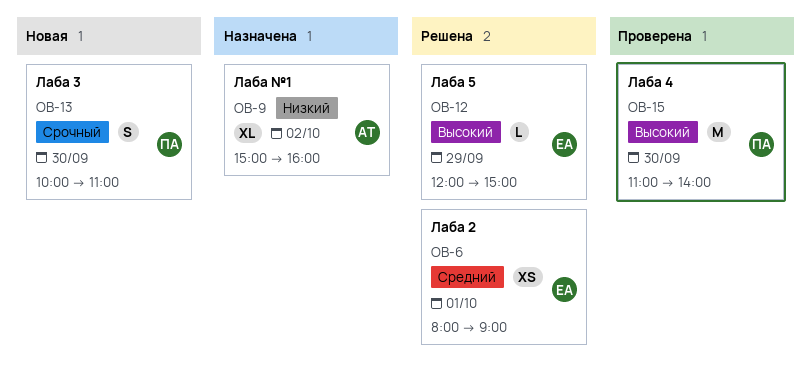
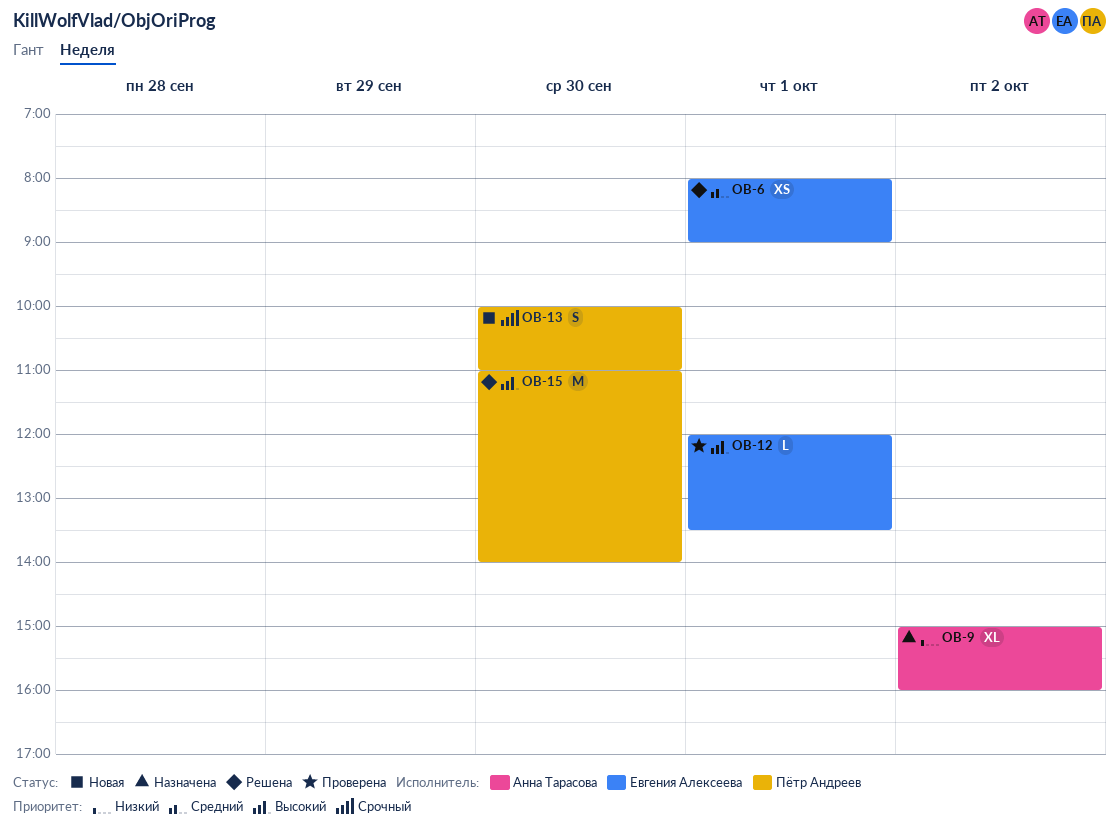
OB-12, status: Решена -> Проверена
OB-12, day: Sep 29 -> Oct 1
OB-12, ends: 15:00 -> 13:30
OB-15, status: Проверена -> Решена

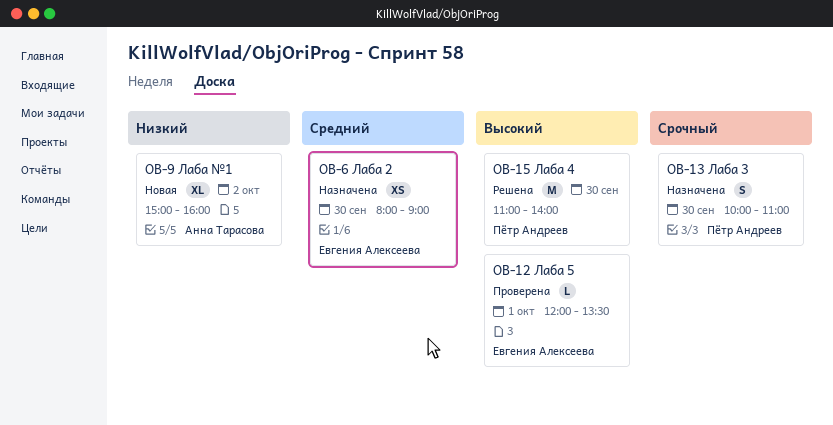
OB-6, status: Решена -> Назначена
OB-6, day: Oct 1 -> Sep 30
OB-9, status: Назначена -> Новая
OB-13, status: Новая -> Назначена

